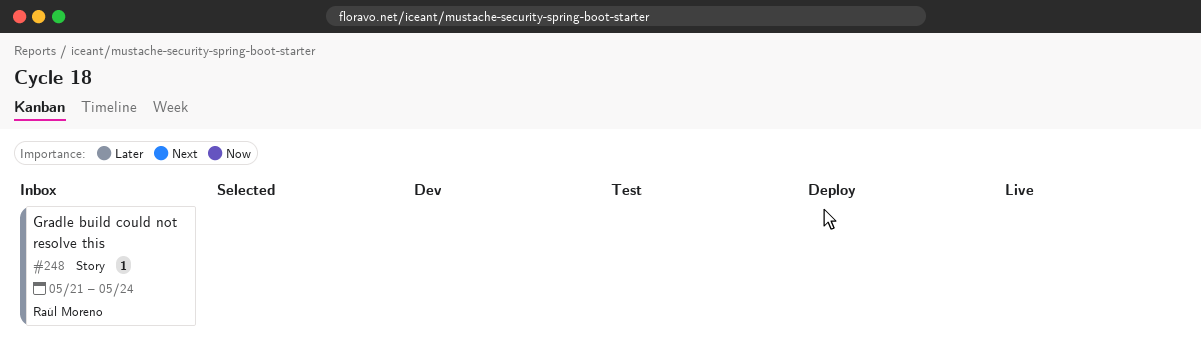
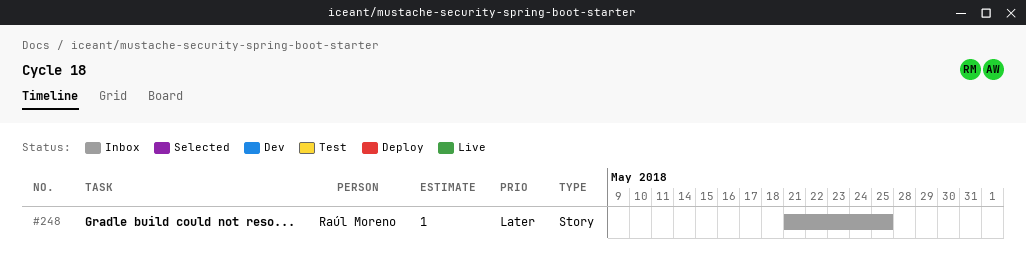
#248, due: May 24 -> May 25

